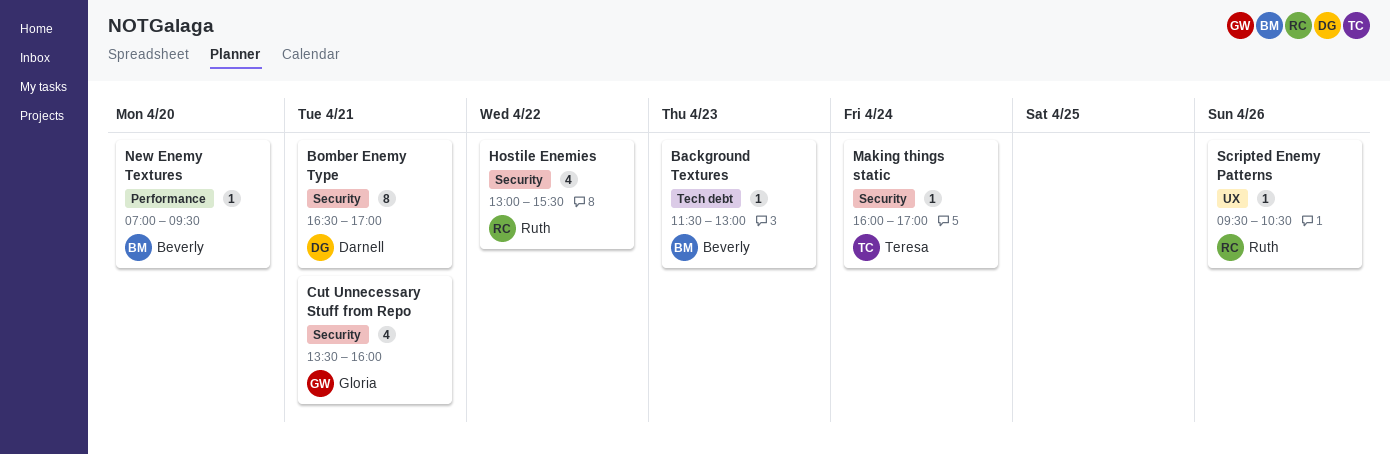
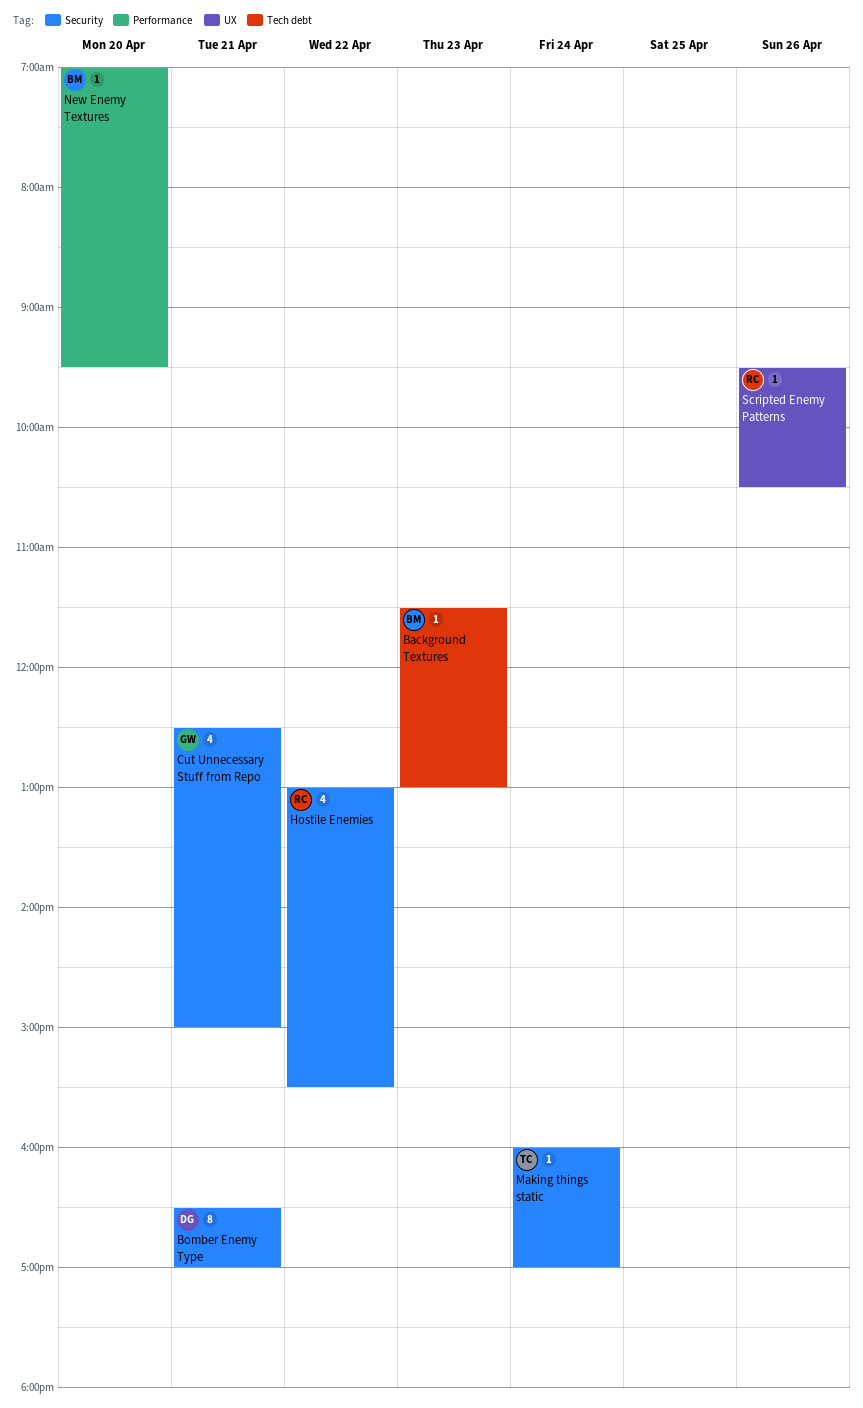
Cut Unnecessary Stuff from Repo, begins: 13:30 -> 12:30
Cut Unnecessary Stuff from Repo, ends: 16:00 -> 15:00

